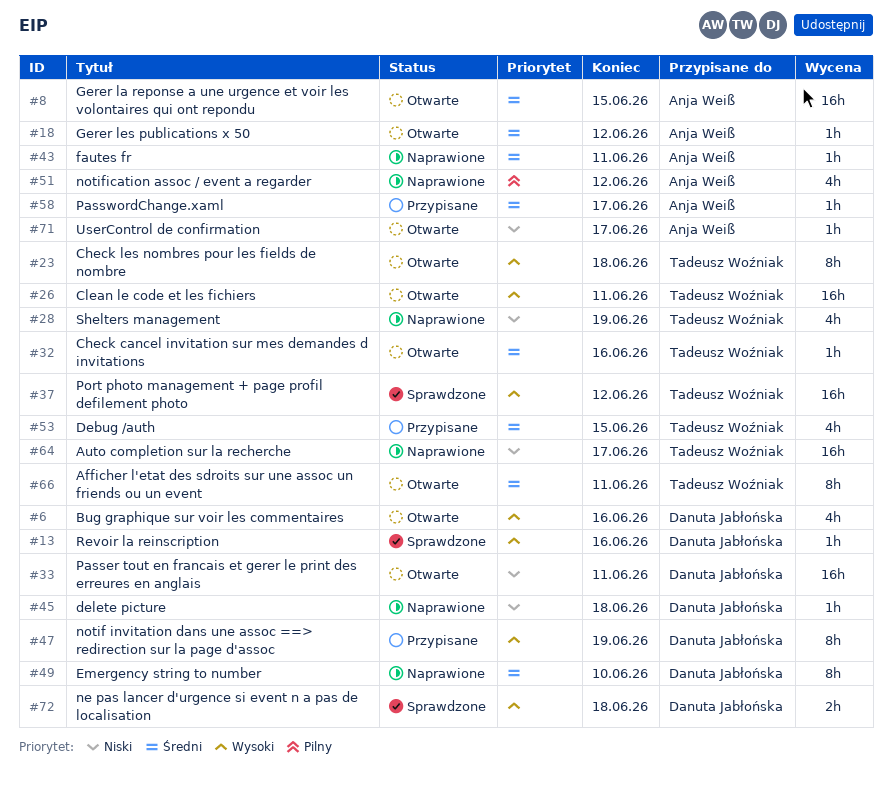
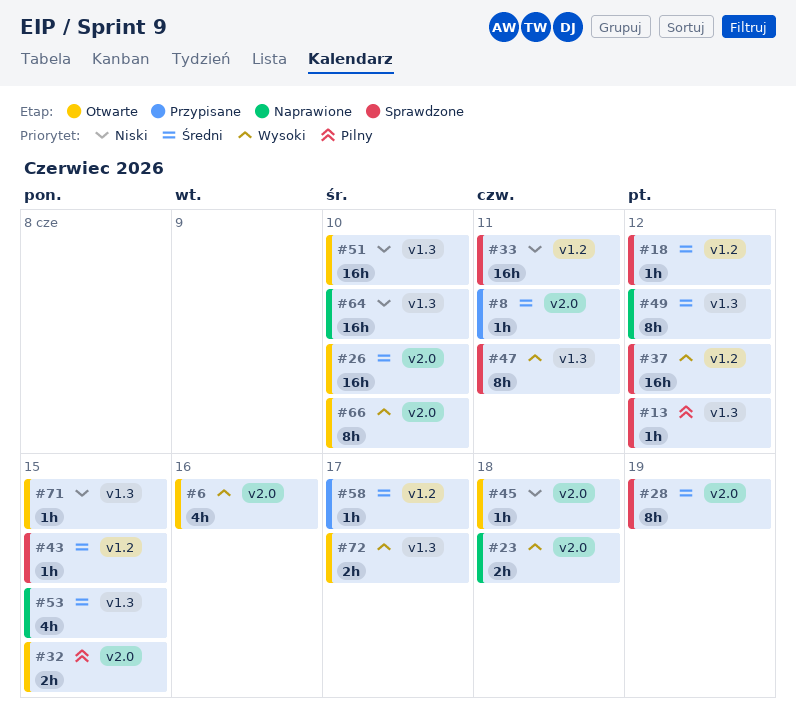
#8, status: Otwarte -> Przypisane
#8, estimate: 16h -> 1h
#8, due: Jun 15 -> Jun 11
#13, priority: Wysoki -> Pilny
#13, due: Jun 16 -> Jun 12
#18, status: Otwarte -> Sprawdzone
#23, status: Otwarte -> Naprawione
#23, estimate: 8h -> 2h
#26, priority: Wysoki -> Średni
#26, due: Jun 11 -> Jun 10
#28, status: Naprawione -> Sprawdzone
#28, priority: Niski -> Średni
#28, estimate: 4h -> 8h
#32, priority: Średni -> Pilny
#32, estimate: 1h -> 2h
#32, due: Jun 16 -> Jun 15
#33, status: Otwarte -> Sprawdzone
#43, status: Naprawione -> Sprawdzone
#43, due: Jun 11 -> Jun 15
#45, status: Naprawione -> Otwarte
#47, status: Przypisane -> Sprawdzone
#47, due: Jun 19 -> Jun 11
#49, due: Jun 10 -> Jun 12
#51, status: Naprawione -> Otwarte
#51, priority: Pilny -> Niski
#51, estimate: 4h -> 16h
#51, due: Jun 12 -> Jun 10
#53, status: Przypisane -> Naprawione
#64, due: Jun 17 -> Jun 10
#66, priority: Średni -> Wysoki
#66, due: Jun 11 -> Jun 10
#71, due: Jun 17 -> Jun 15
#72, status: Sprawdzone -> Otwarte
#72, due: Jun 18 -> Jun 17

